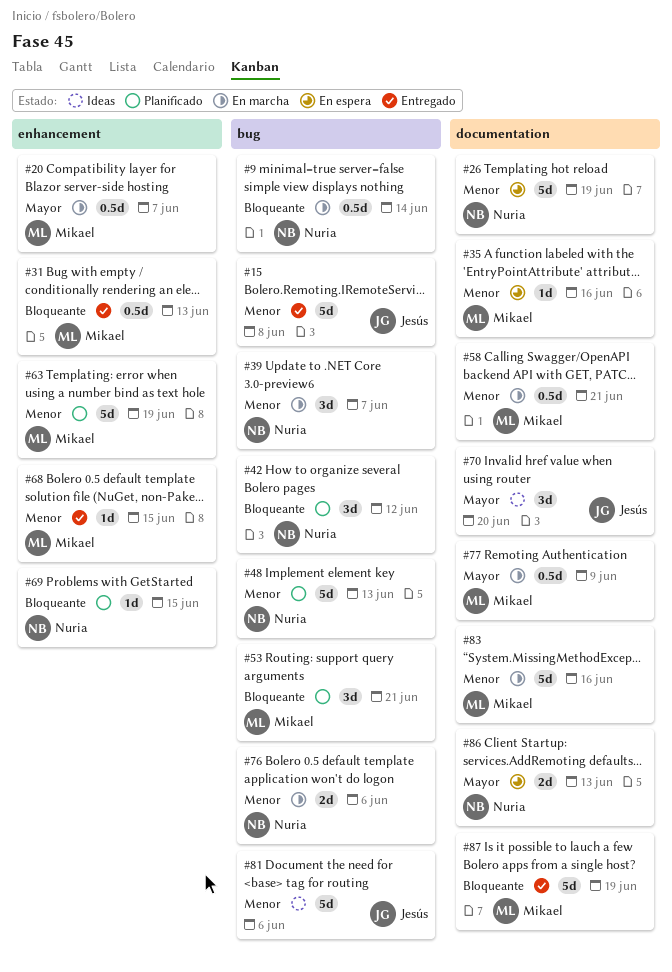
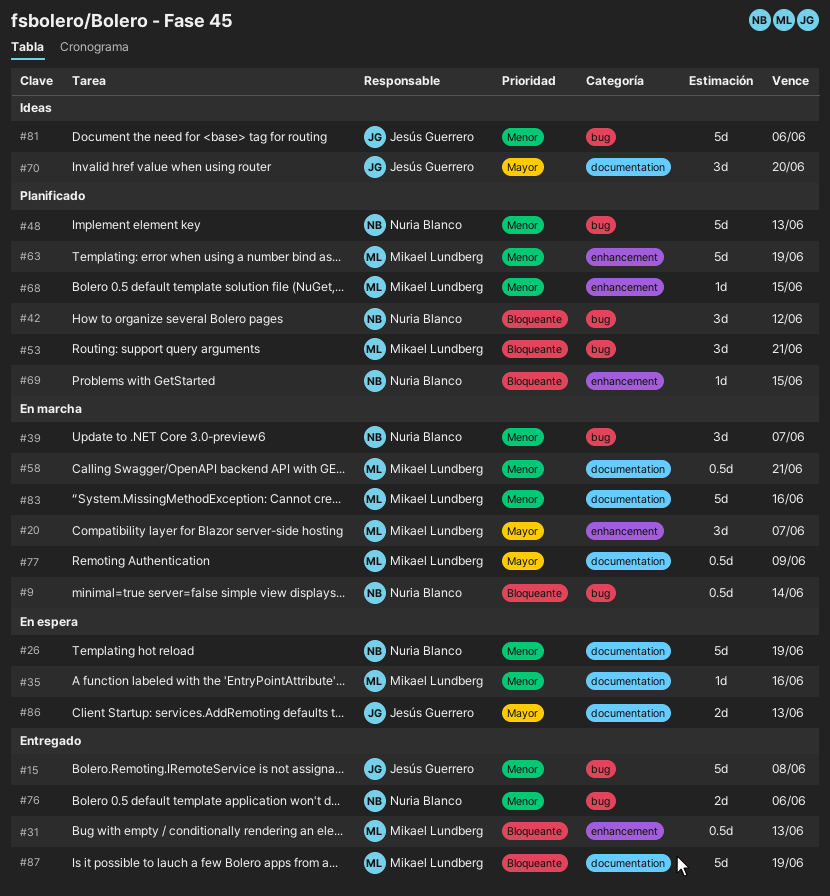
#20, estimate: 0.5d -> 3d
#68, status: Entregado -> Planificado
#76, status: En marcha -> Entregado
#86, owner: Nuria Blanco -> Jesús Guerrero

